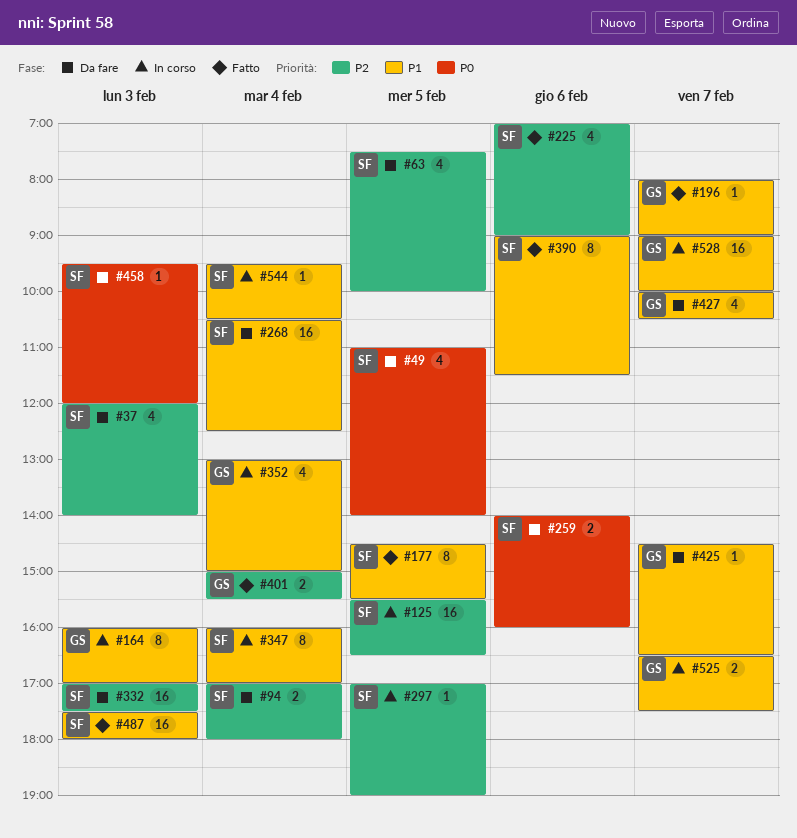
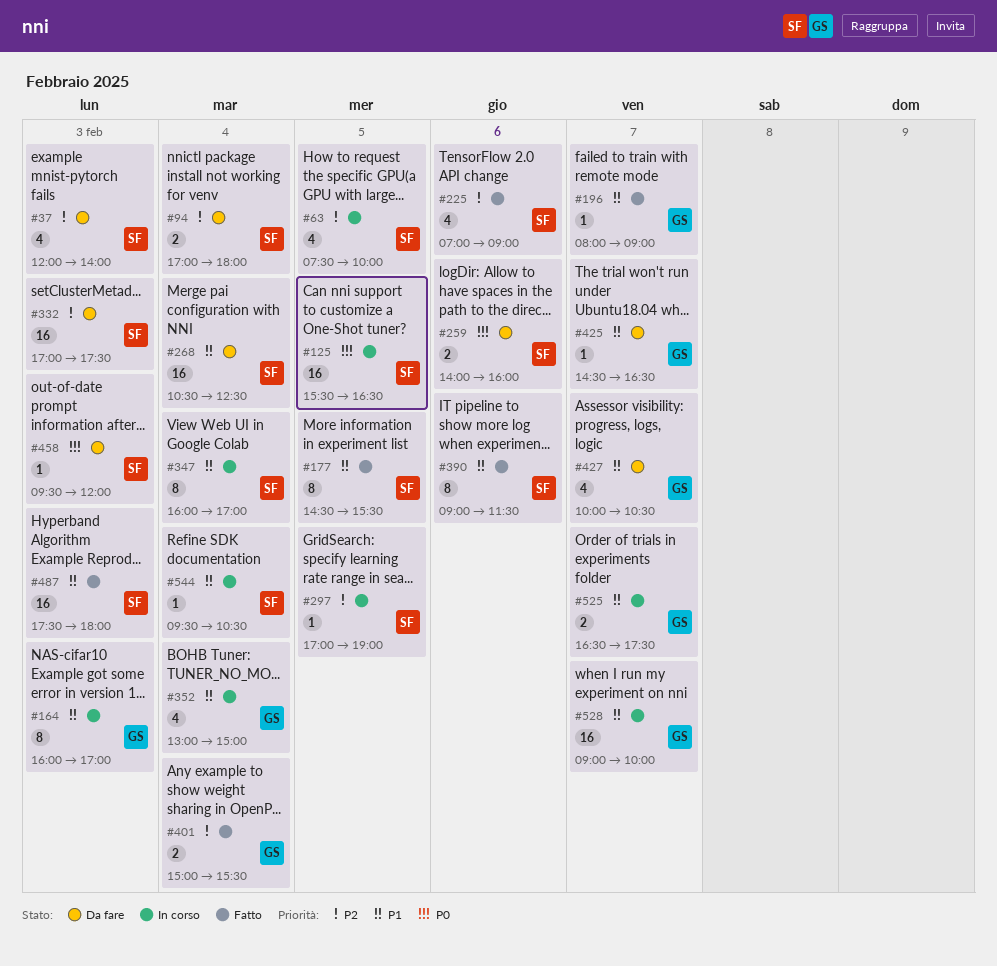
#49: present -> none
#63, status: Da fare -> In corso
#125, priority: P2 -> P0

